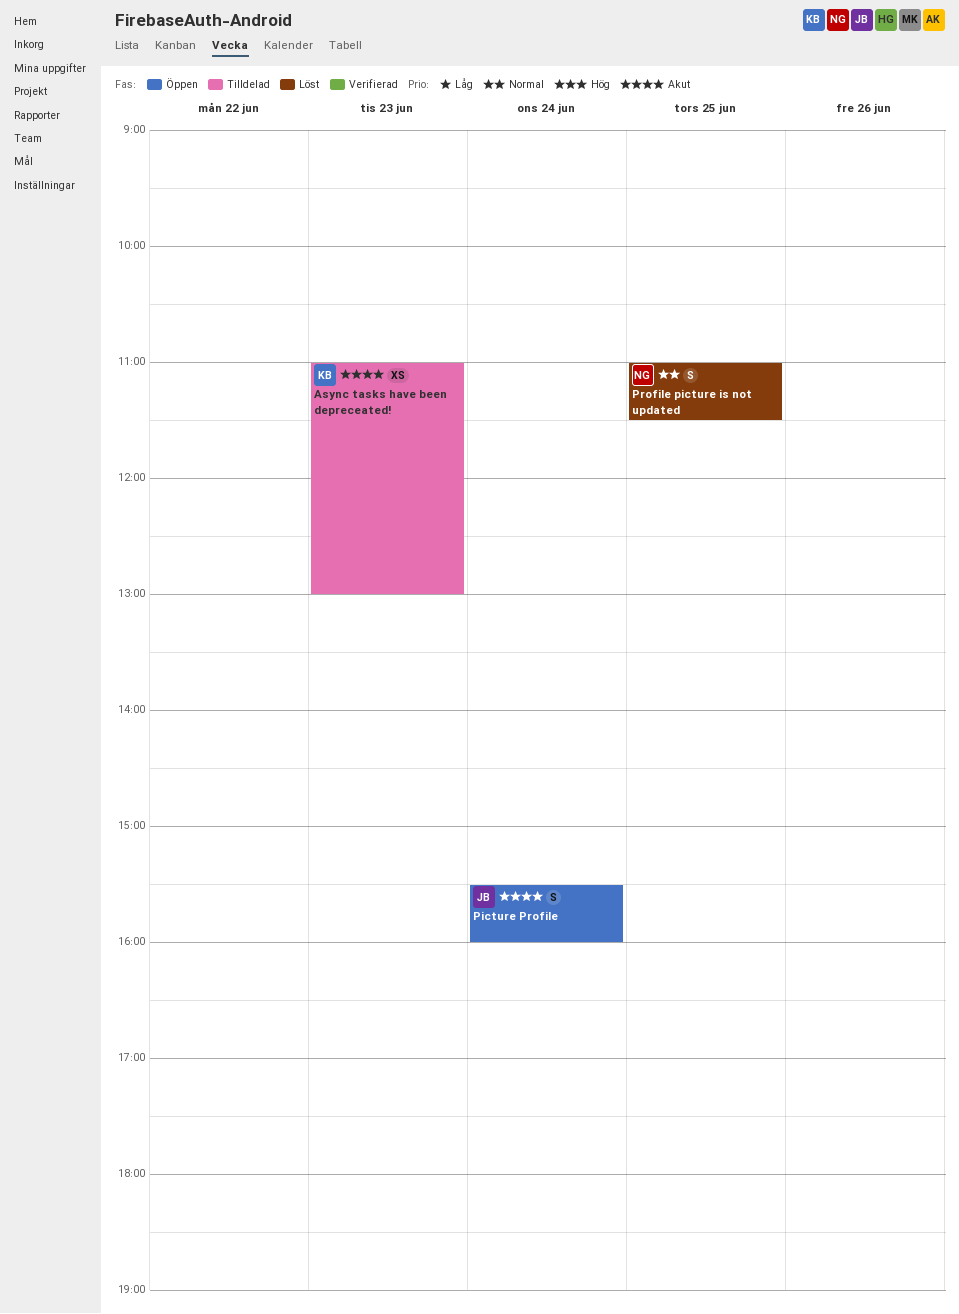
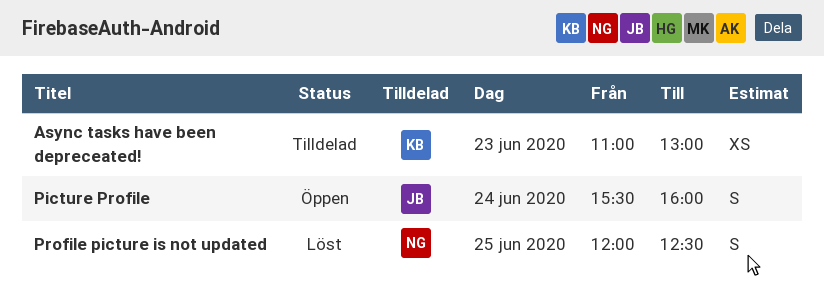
Profile picture is not updated, begins: 11:00 -> 12:00
Profile picture is not updated, ends: 11:30 -> 12:30

